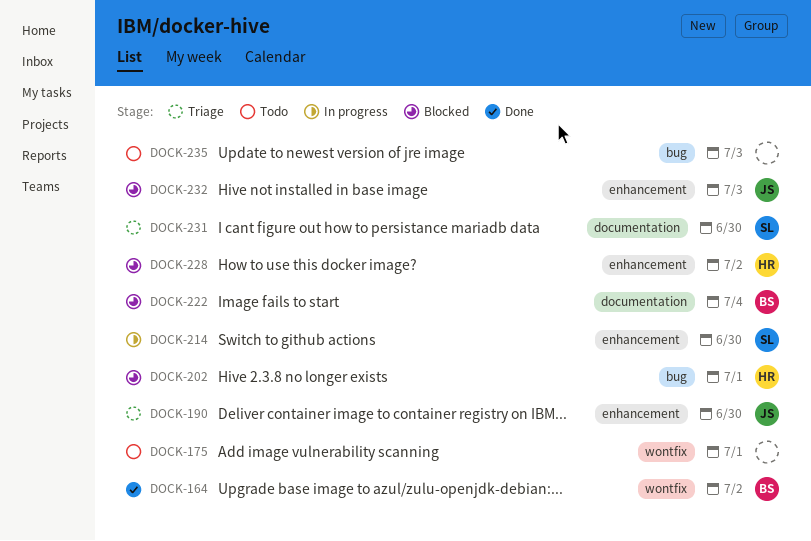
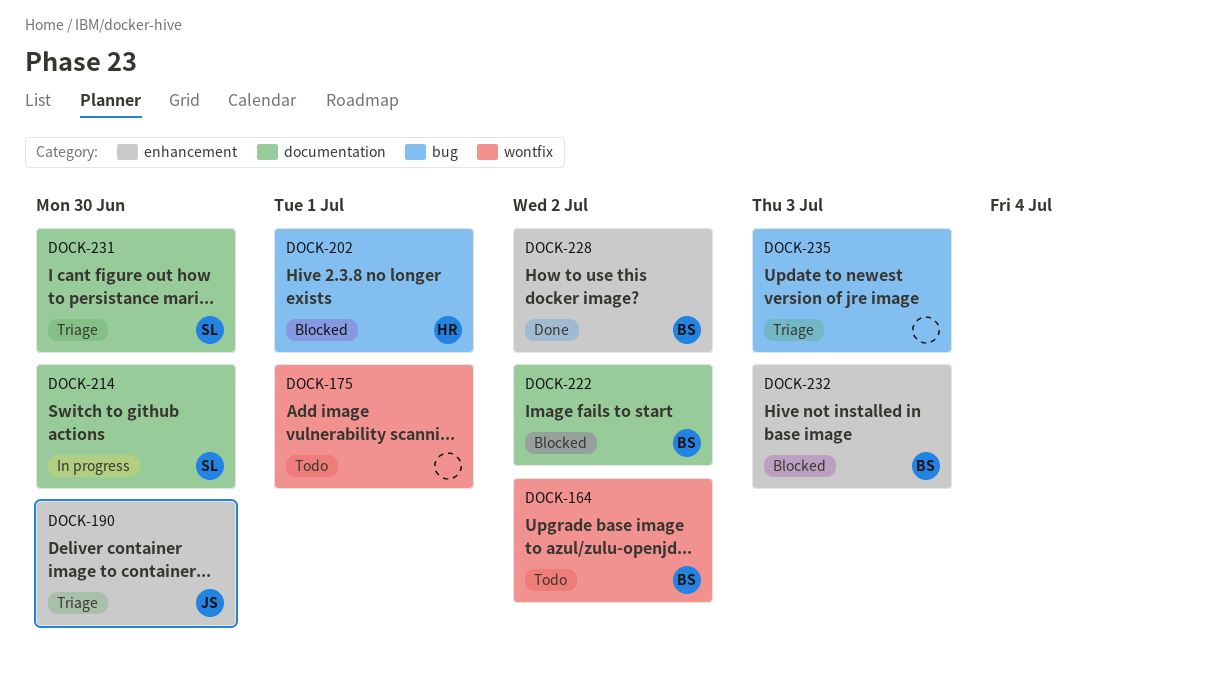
DOCK-164, status: Done -> Todo
DOCK-214, label: enhancement -> documentation
DOCK-222, due: Jul 4 -> Jul 2
DOCK-228, status: Blocked -> Done
DOCK-228, owner: HR -> BS
DOCK-232, owner: JS -> BS
DOCK-235, status: Todo -> Triage

